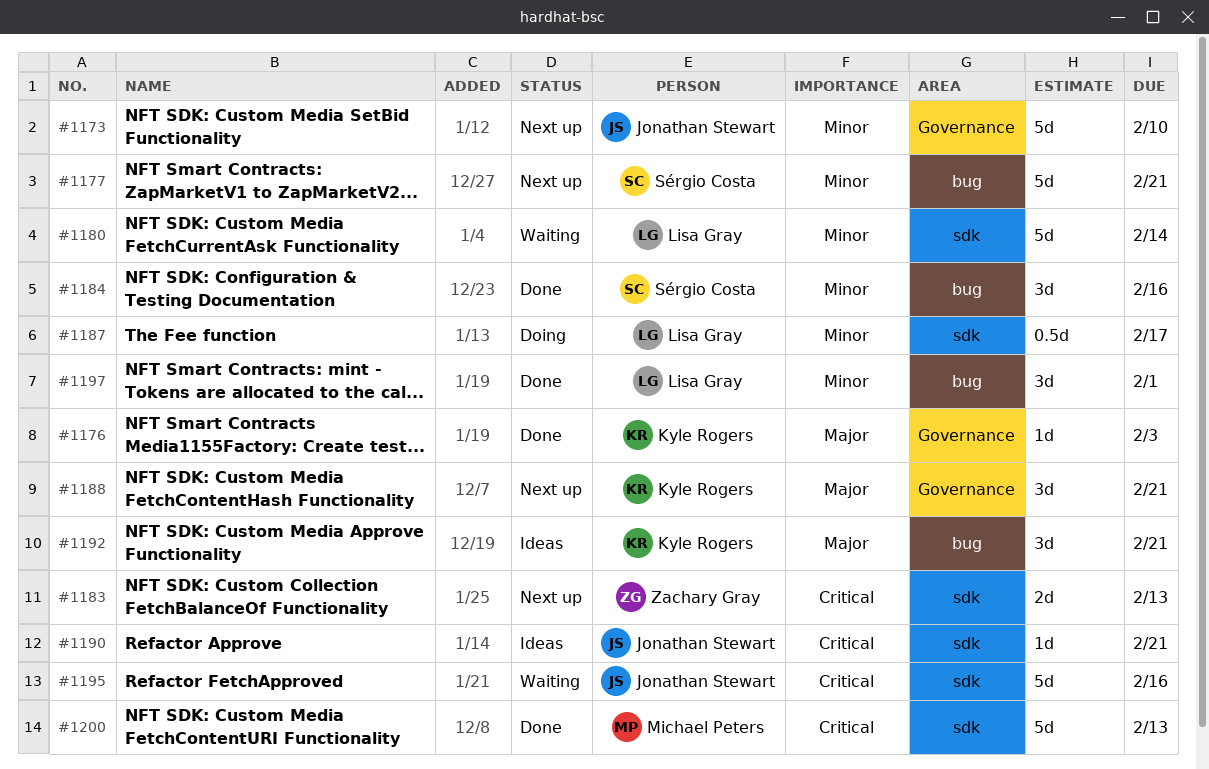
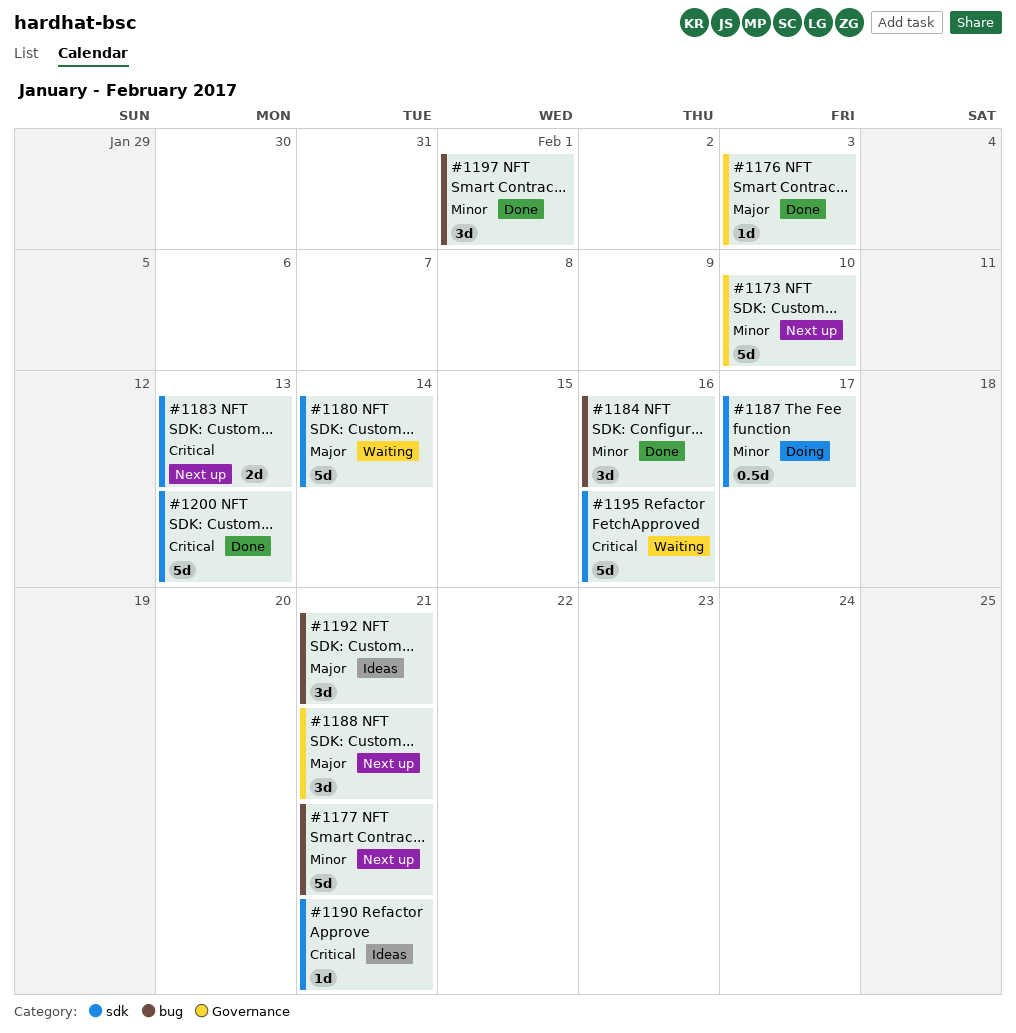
#1180, priority: Minor -> Major

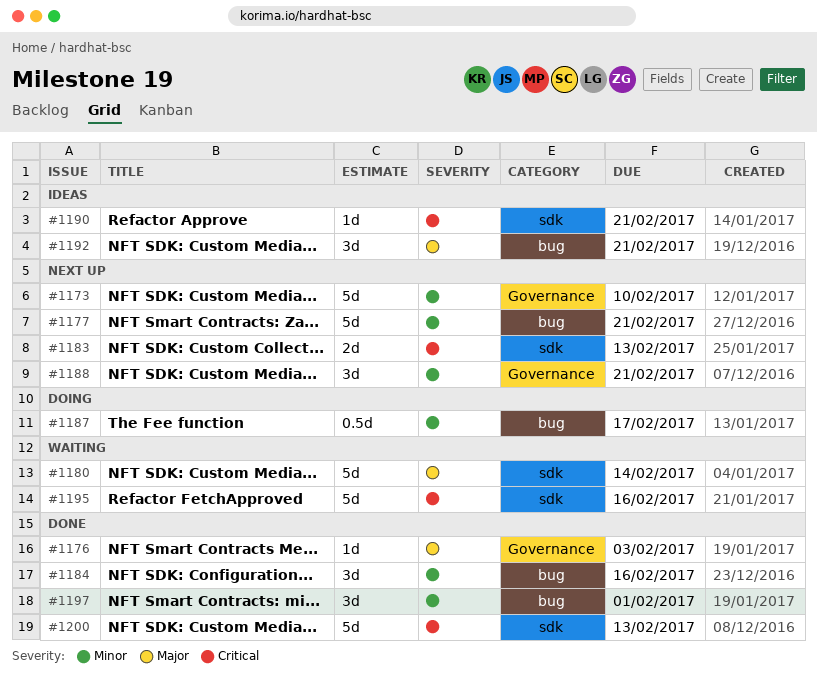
#1187, label: sdk -> bug
#1188, priority: Major -> Minor

